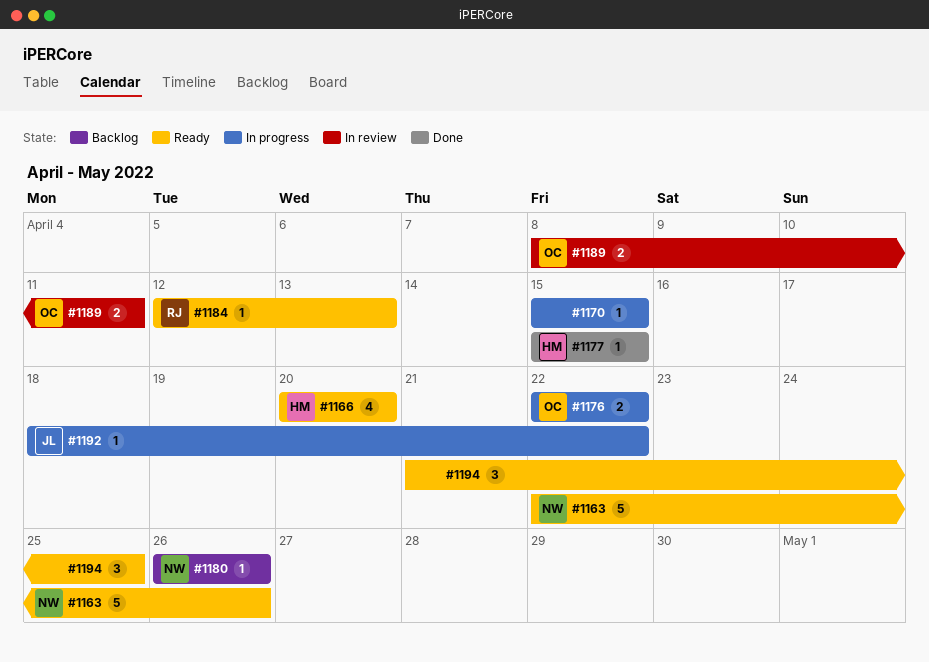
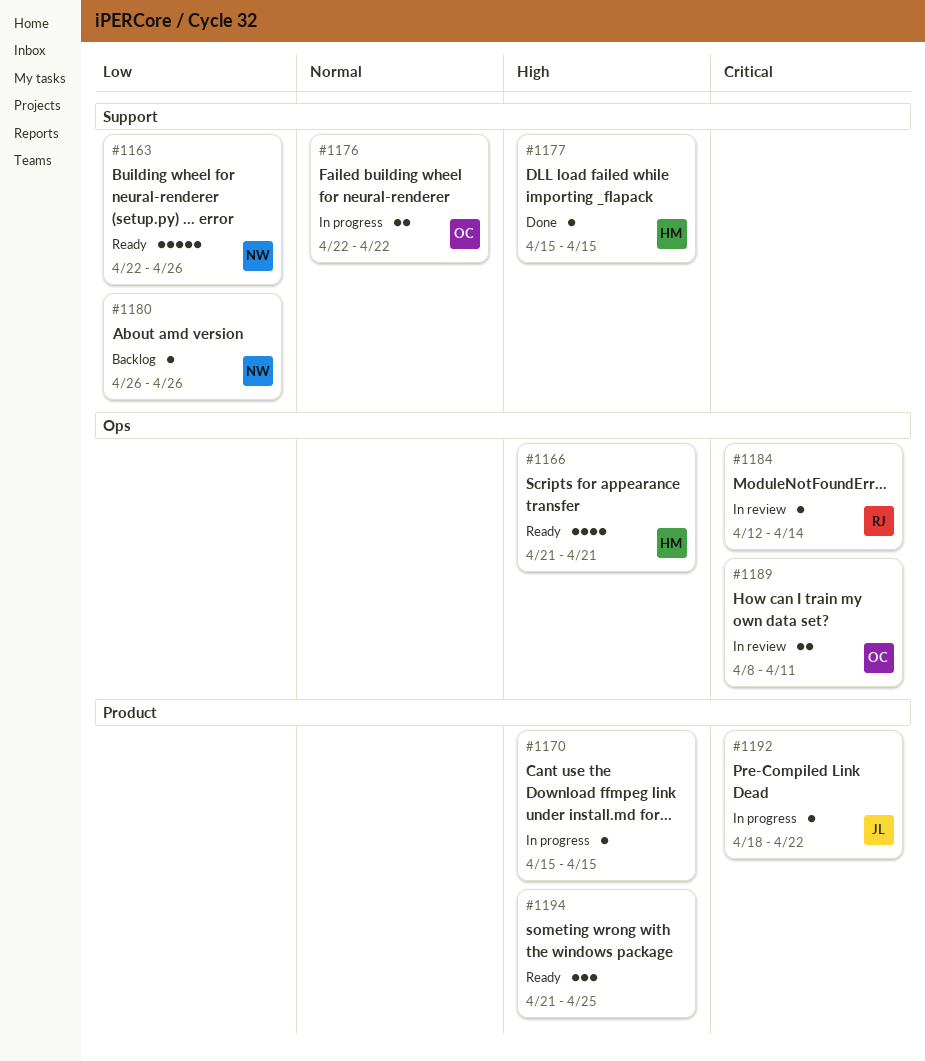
#1166, start: Apr 20 -> Apr 21
#1166, due: Apr 20 -> Apr 21
#1184, status: Ready -> In review
#1184, due: Apr 13 -> Apr 14

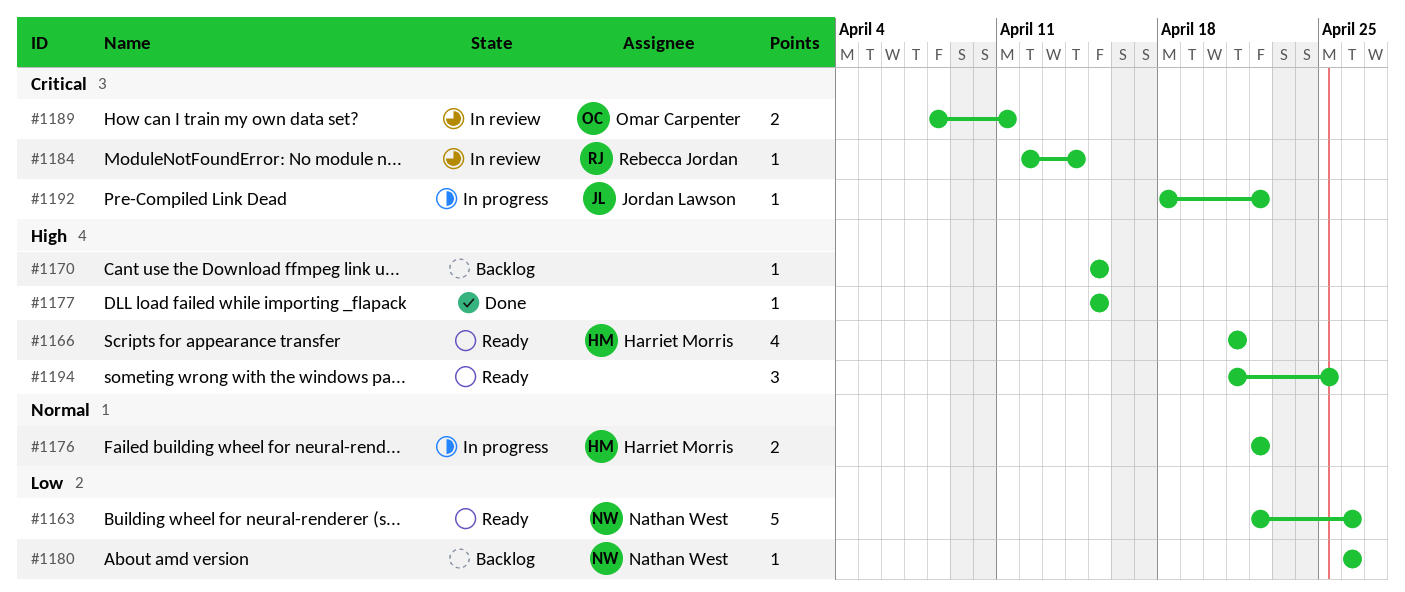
#1170, status: In progress -> Backlog
#1176, owner: Omar Carpenter -> Harriet Morris
#1177, owner: Harriet Morris -> none

